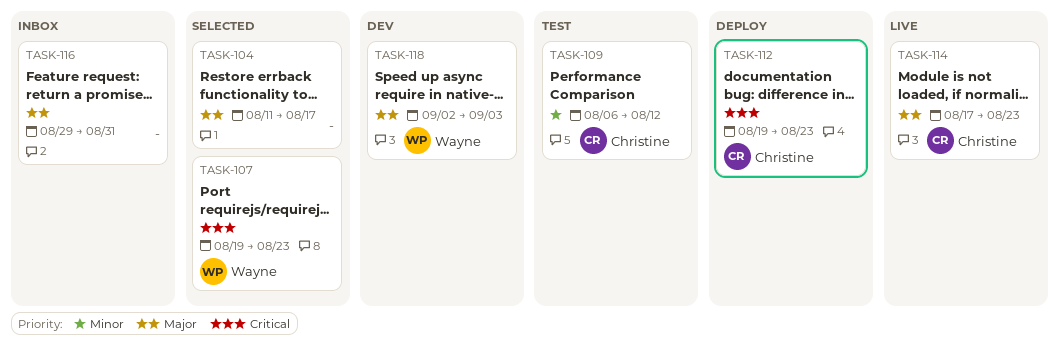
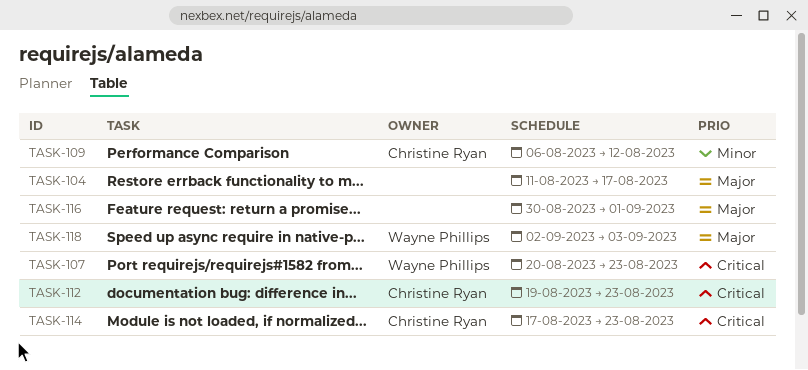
TASK-107, start: Aug 19 -> Aug 20
TASK-114, priority: Major -> Critical
TASK-116, start: Aug 29 -> Aug 30
TASK-116, due: Aug 31 -> Sep 1

